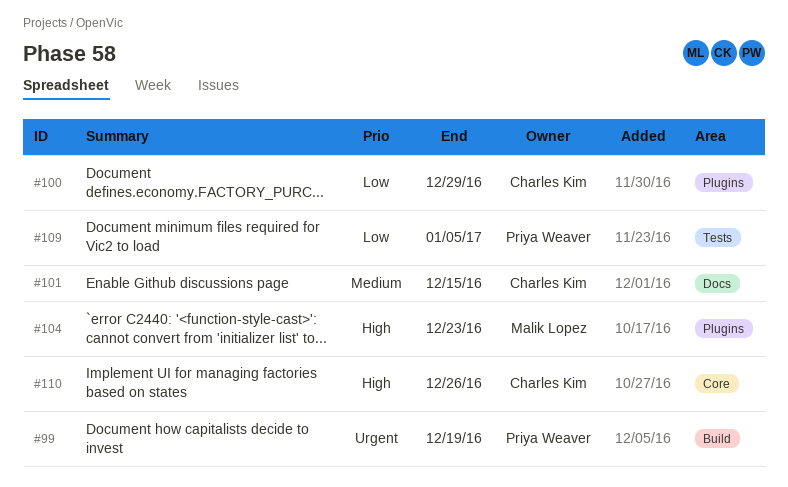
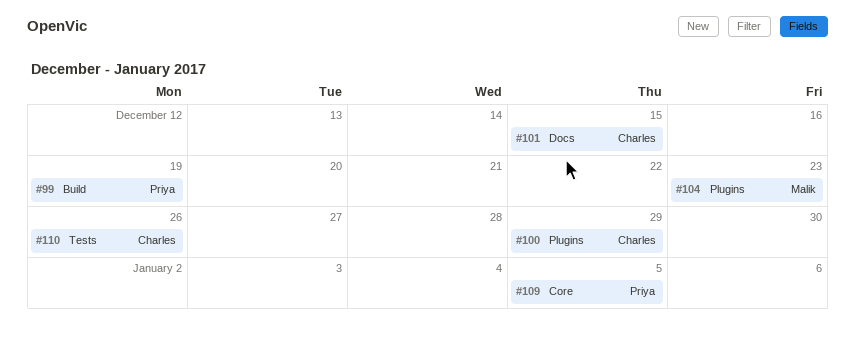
#109, label: Tests -> Core
#110, label: Core -> Tests

